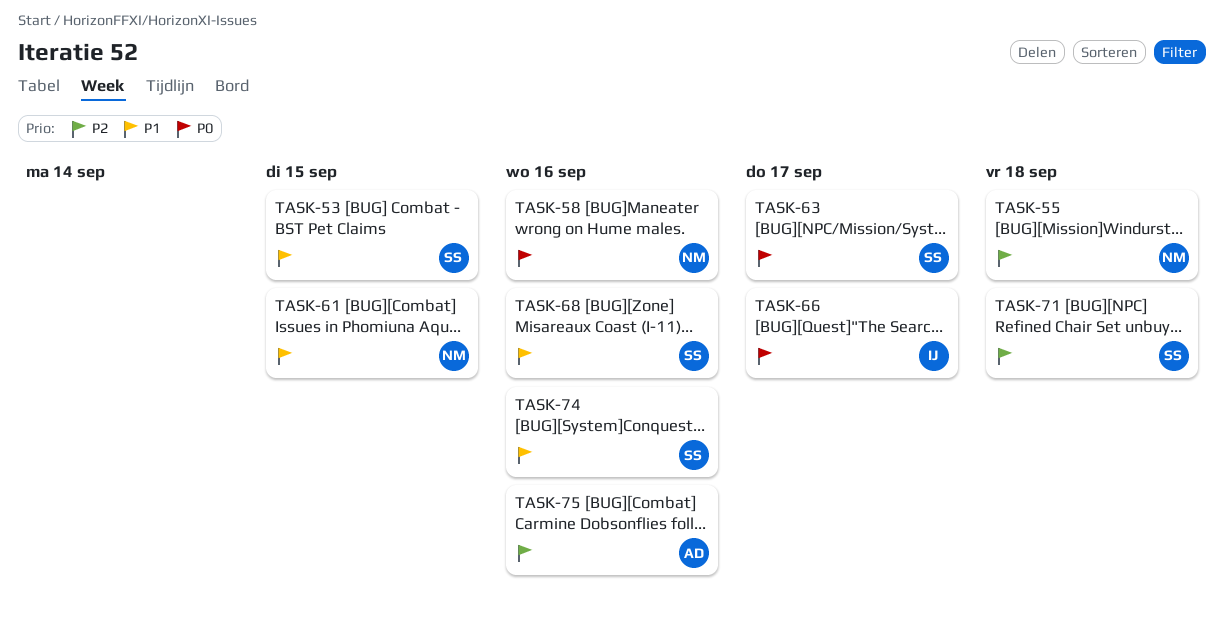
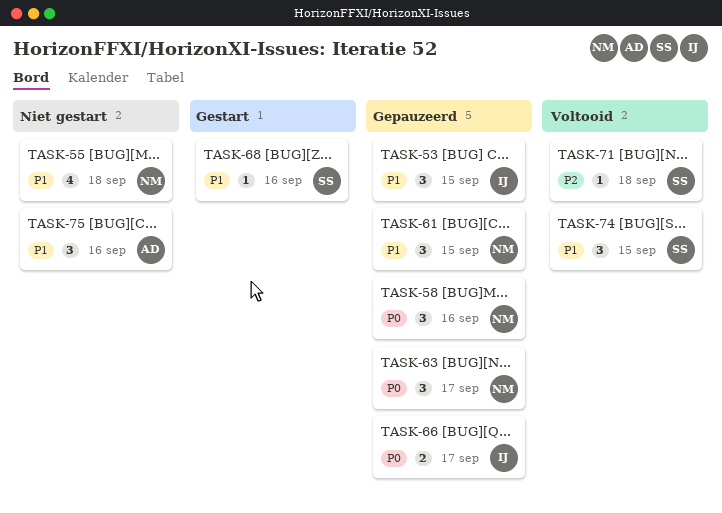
TASK-53, owner: SS -> IJ
TASK-55, priority: P2 -> P1
TASK-63, owner: SS -> NM
TASK-74, due: Sep 16 -> Sep 15
TASK-75, priority: P2 -> P1

